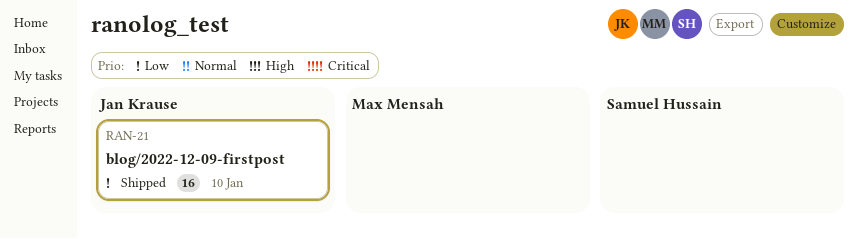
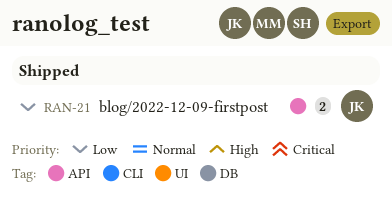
RAN-21, estimate: 16 -> 2

